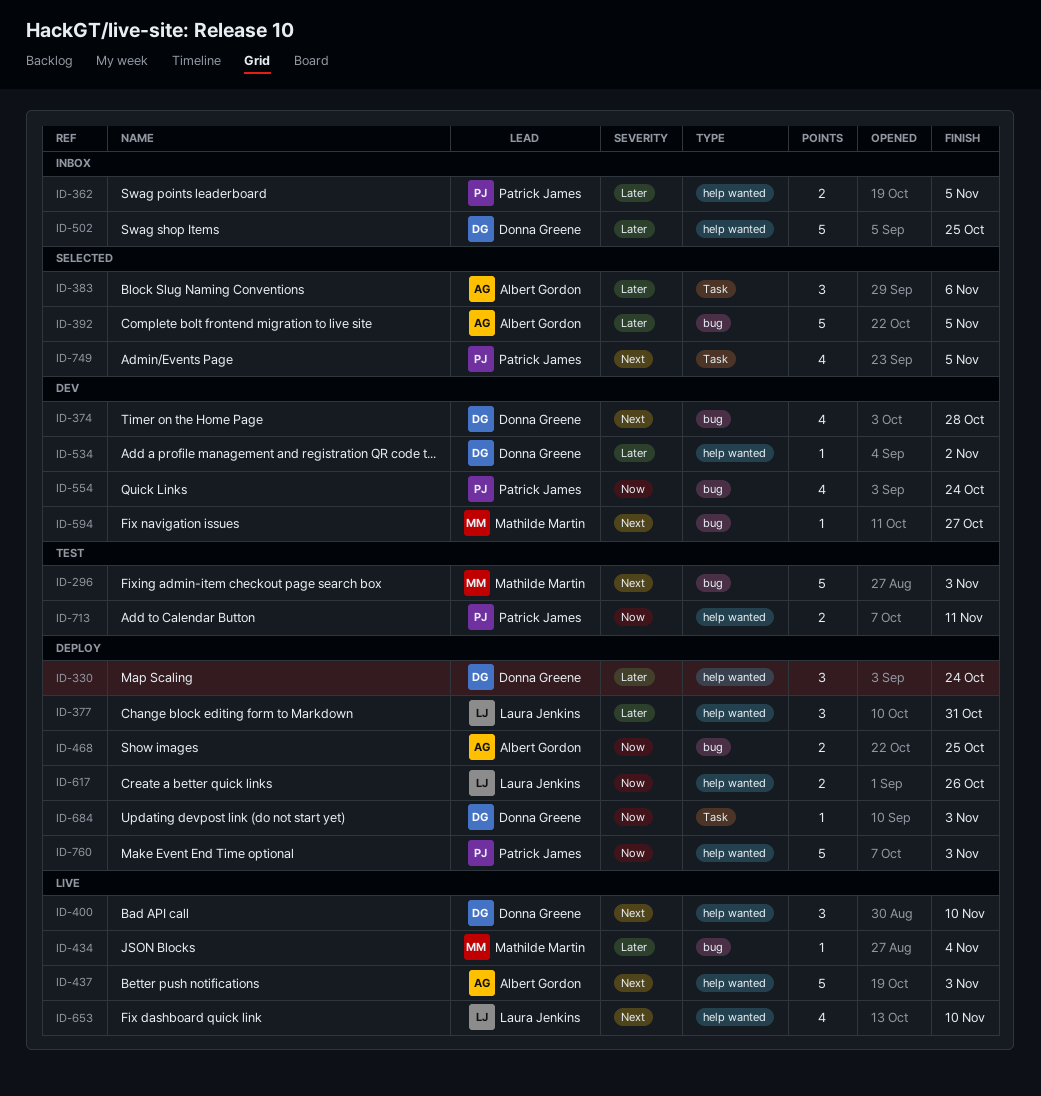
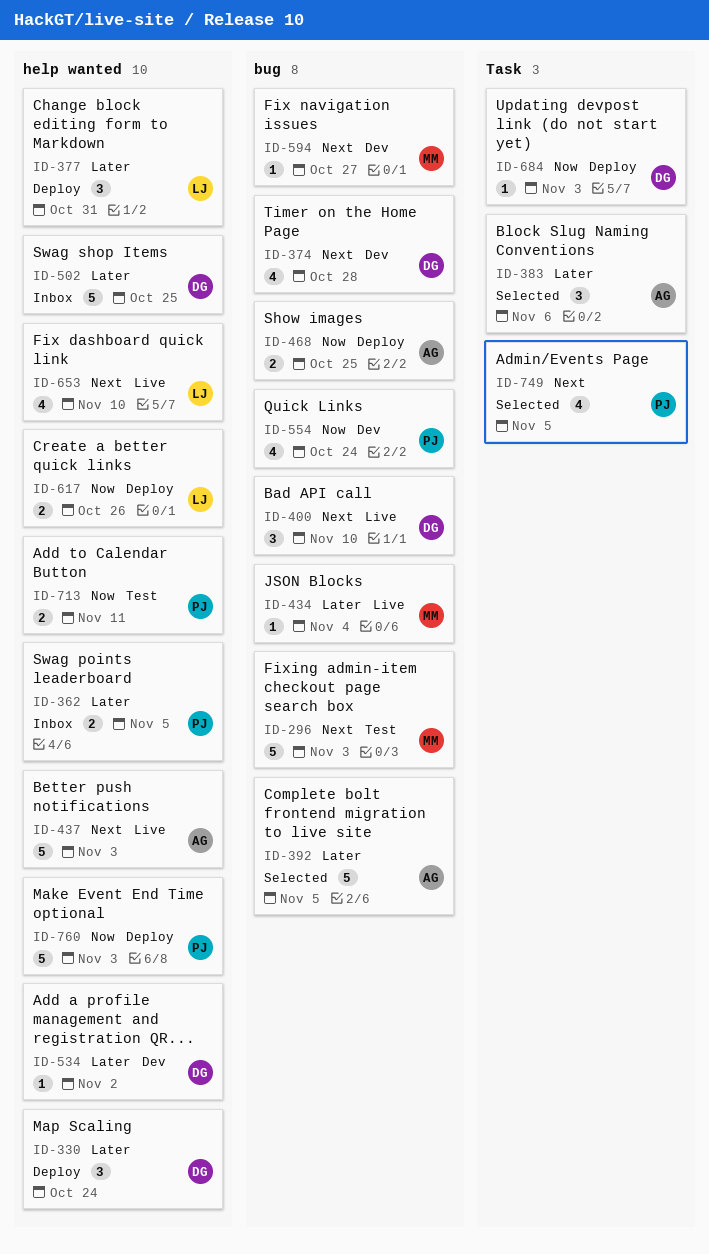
ID-400, label: help wanted -> bug

